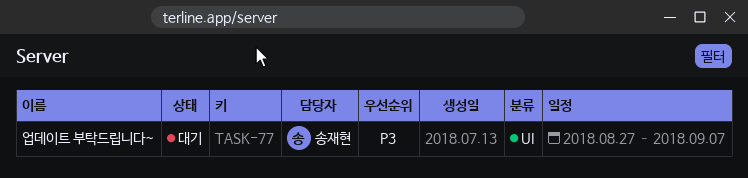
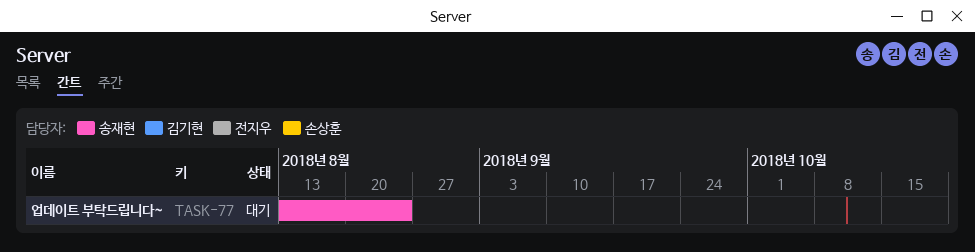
TASK-77, start: Aug 27 -> Aug 13
TASK-77, due: Sep 7 -> Aug 24

